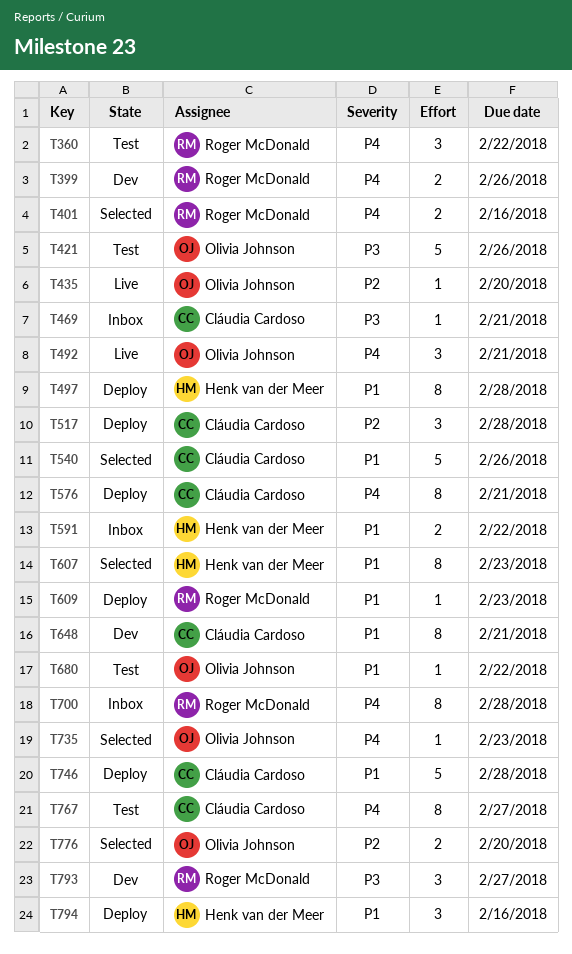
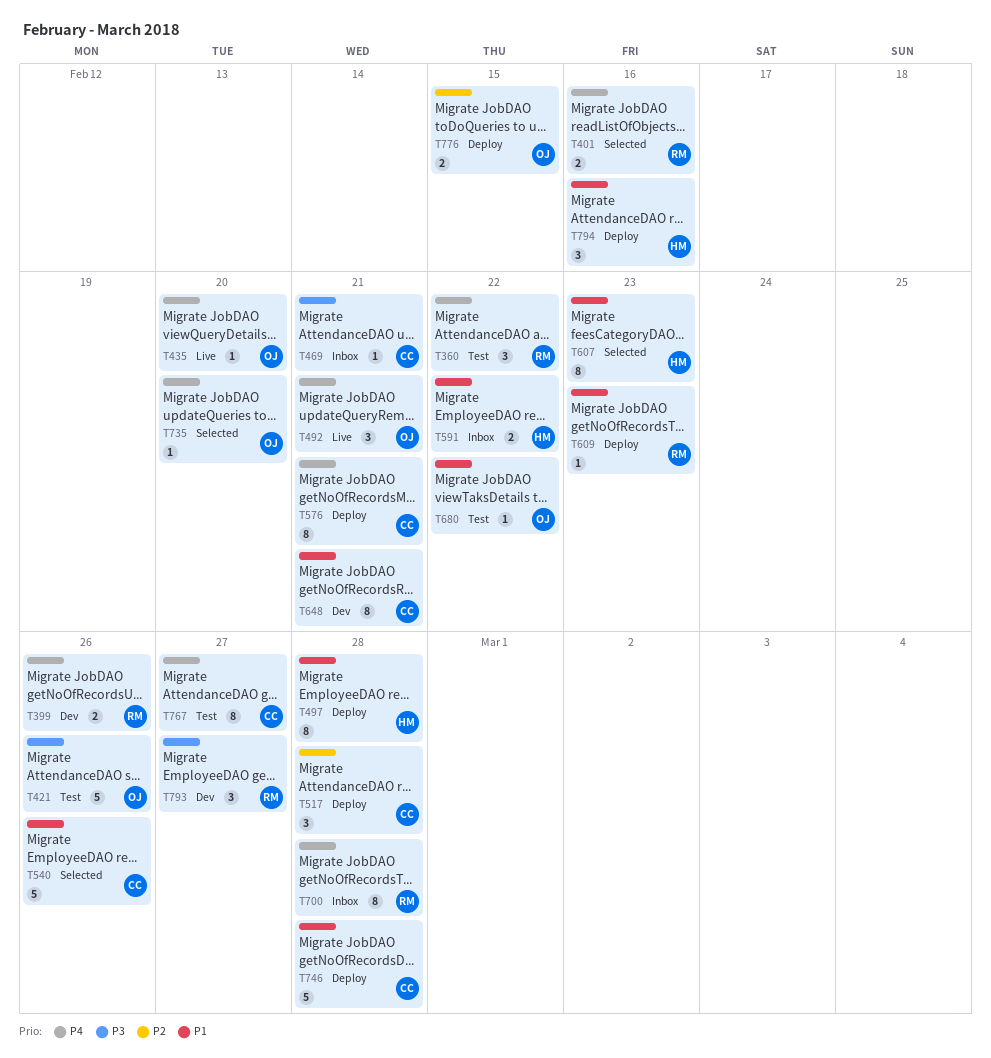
T435, priority: P2 -> P4
T735, due: Feb 23 -> Feb 20
T776, status: Selected -> Deploy
T776, due: Feb 20 -> Feb 15

